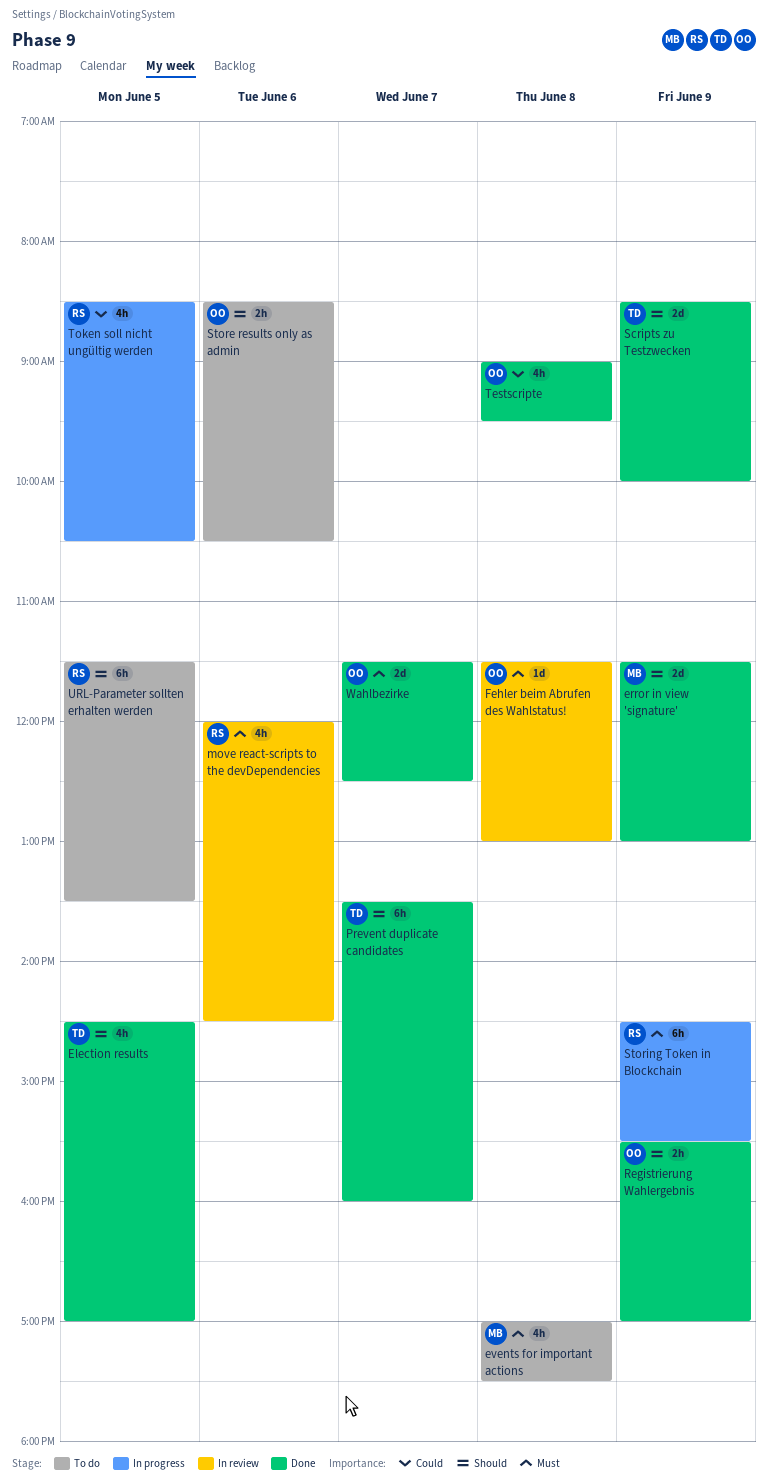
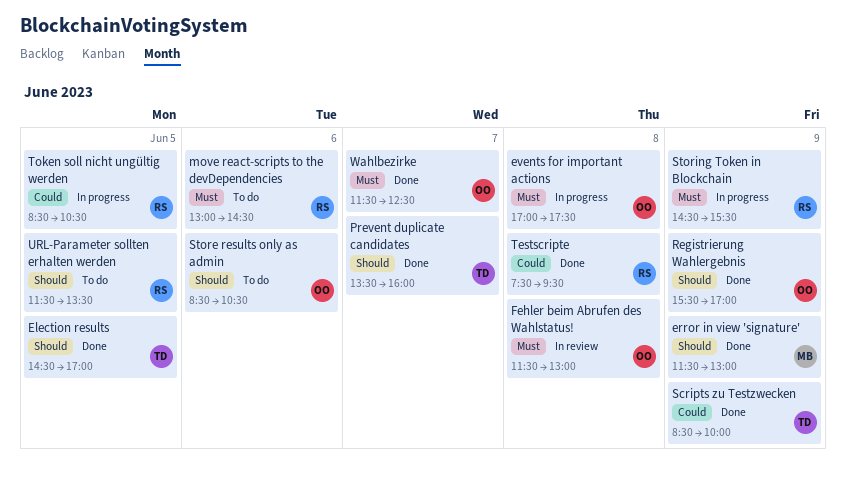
events for important actions, status: To do -> In progress
events for important actions, owner: MB -> OO
move react-scripts to the devDependencies, status: In review -> To do
move react-scripts to the devDependencies, begins: 12:00 -> 13:00
Scripts zu Testzwecken, priority: Should -> Could
Testscripte, owner: OO -> RS
Testscripte, begins: 09:00 -> 07:30

